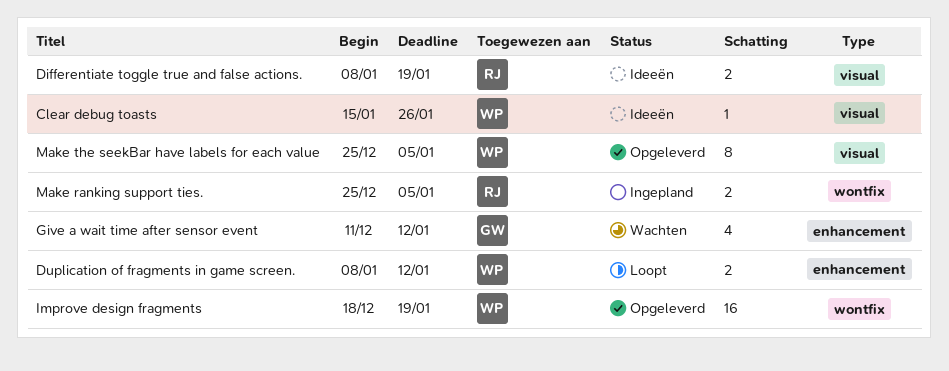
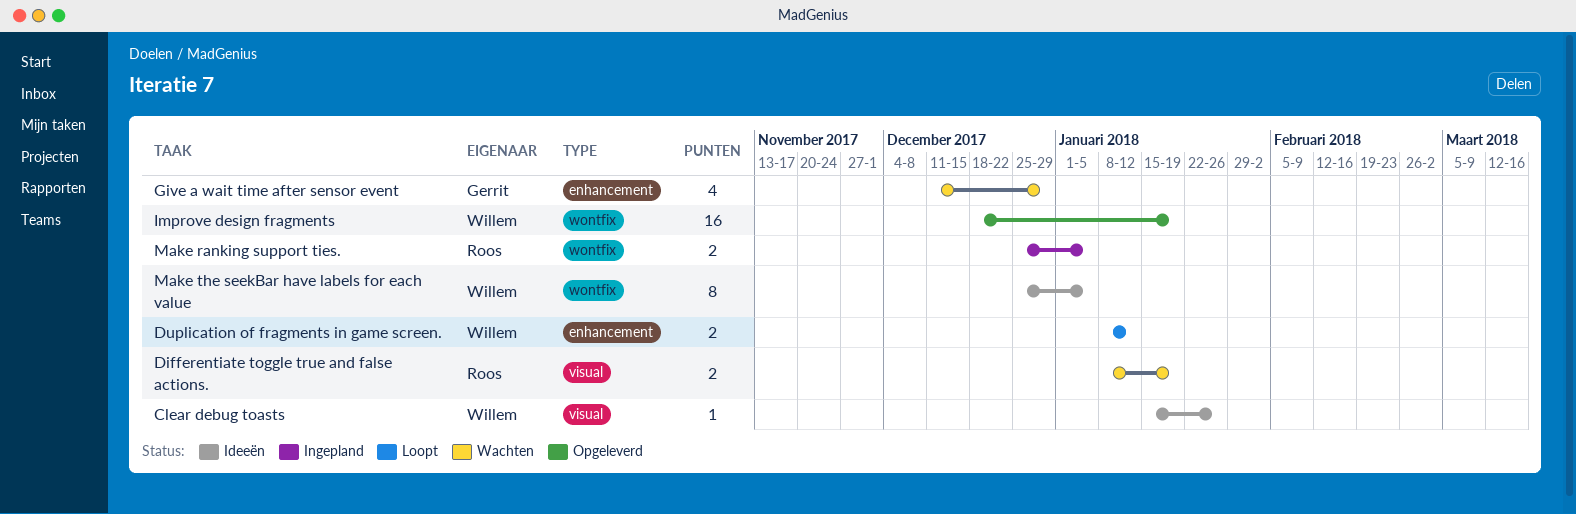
Differentiate toggle true and false actions., status: Ideeën -> Wachten
Give a wait time after sensor event, due: Jan 12 -> Dec 29
Make the seekBar have labels for each value, status: Opgeleverd -> Ideeën
Make the seekBar have labels for each value, label: visual -> wontfix

